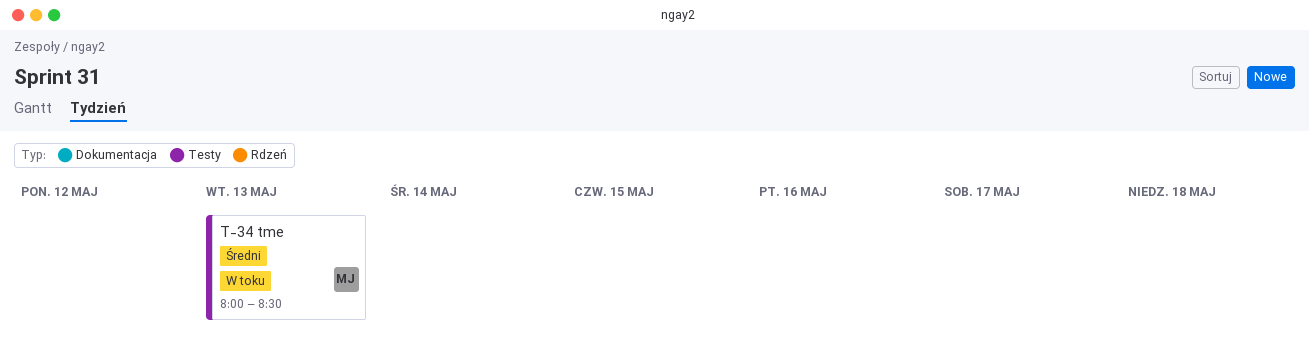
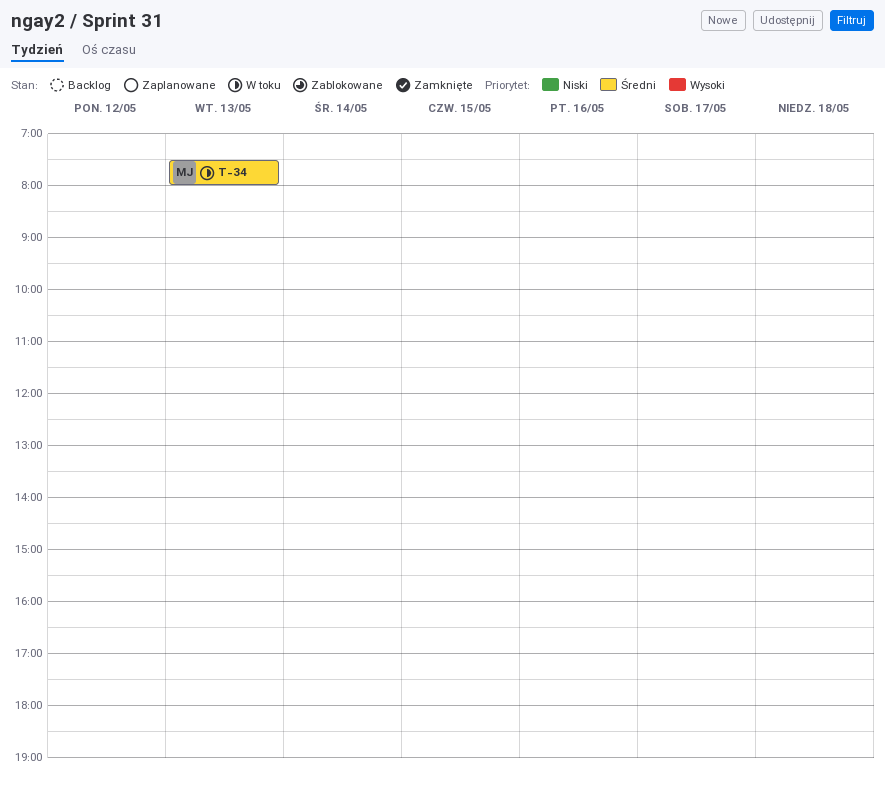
T-34, begins: 08:00 -> 07:30
T-34, ends: 08:30 -> 08:00

